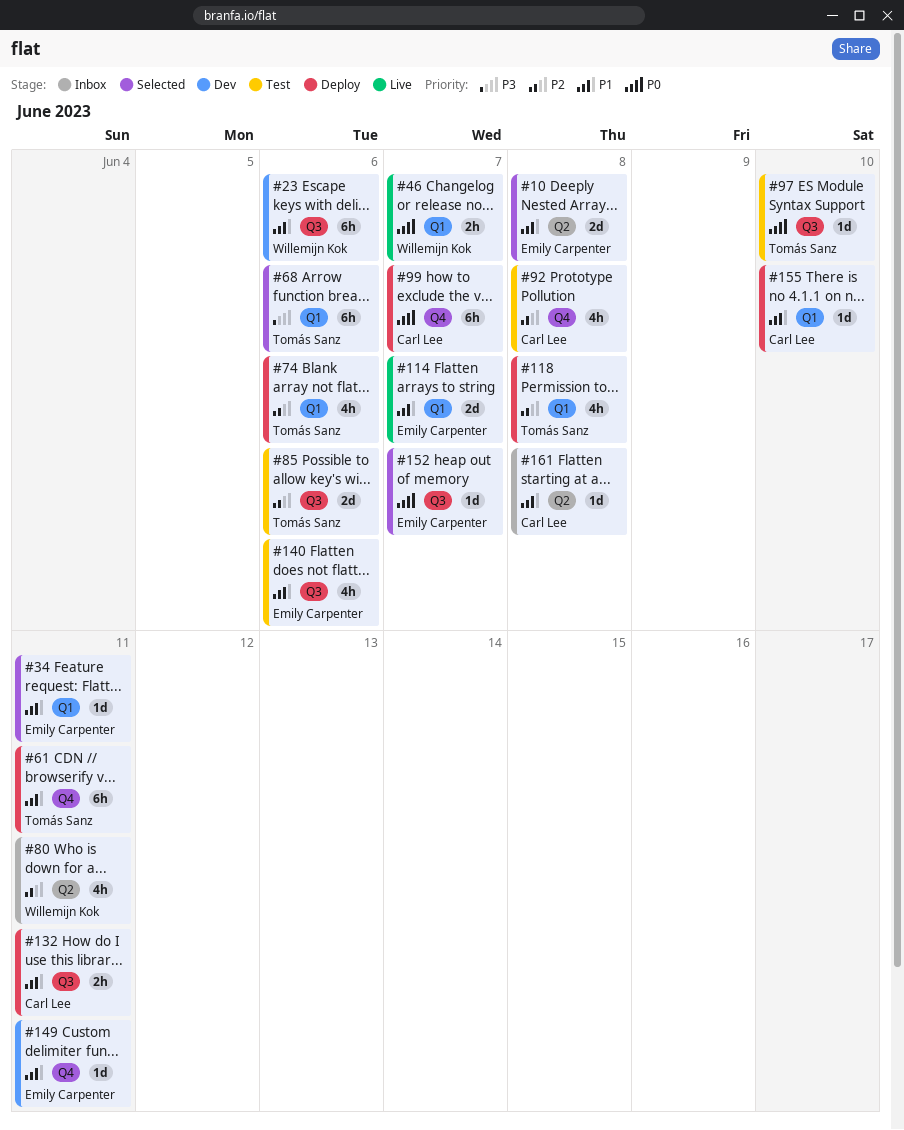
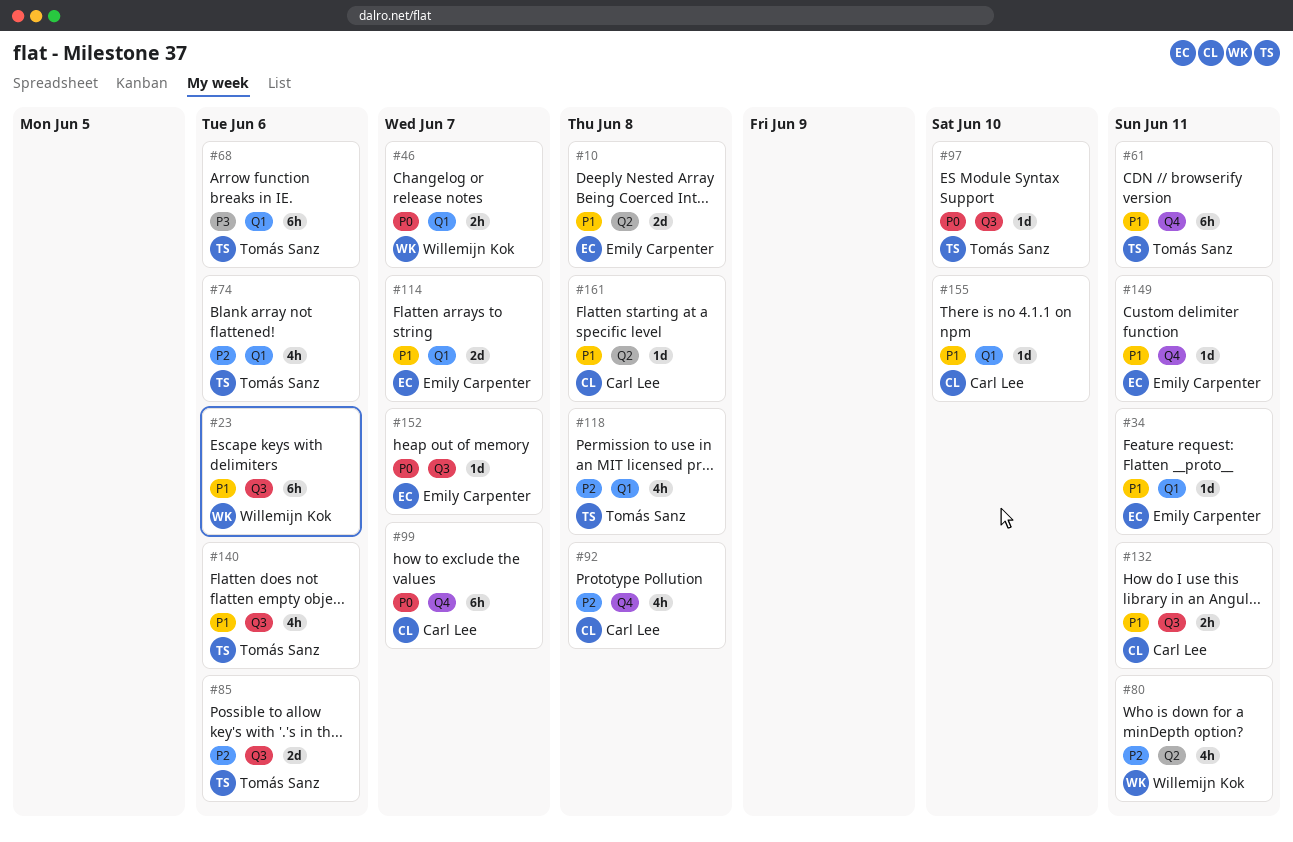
#140, owner: Emily Carpenter -> Tomás Sanz

